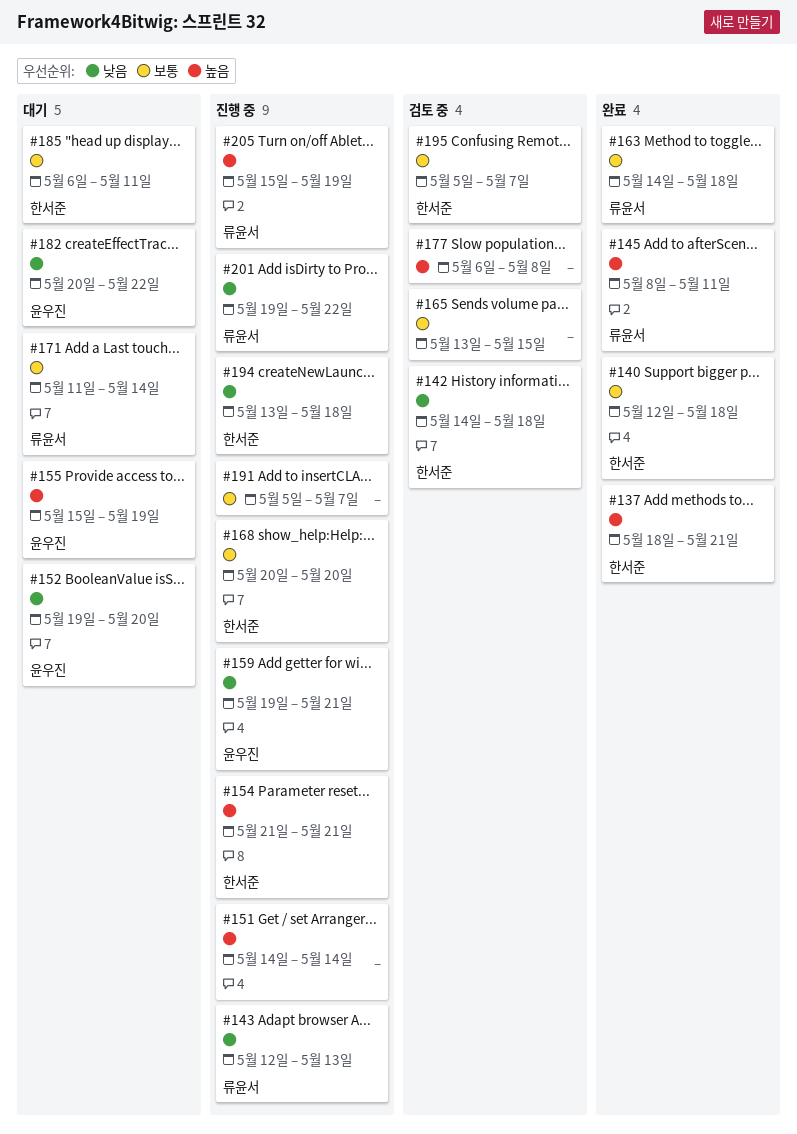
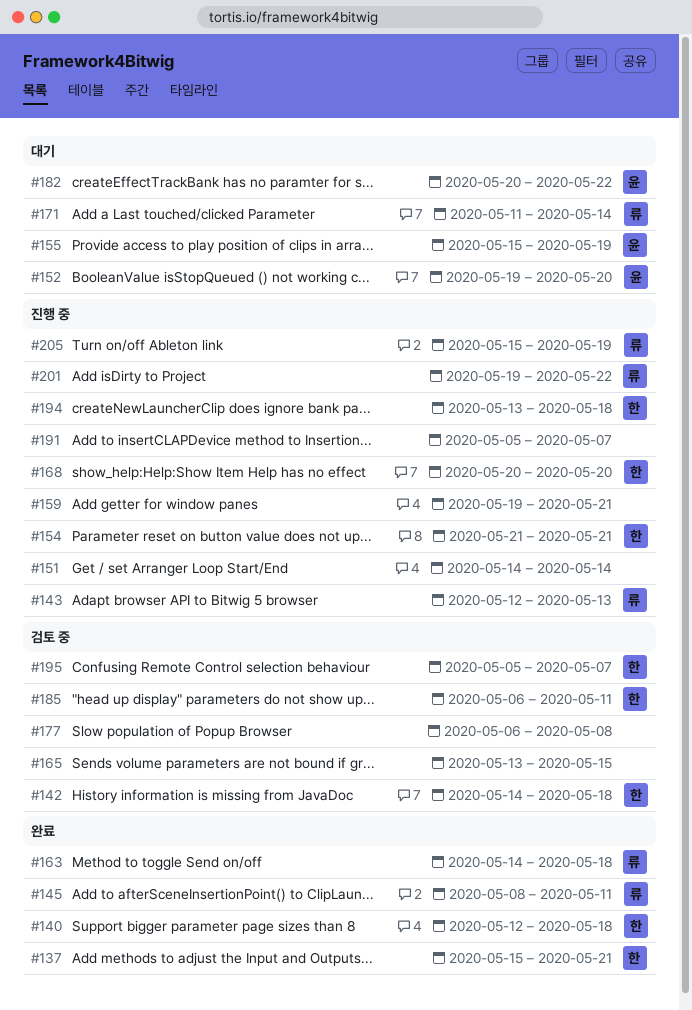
#137, start: May 18 -> May 15
#159, owner: 윤우진 -> none
#185, status: 대기 -> 검토 중

